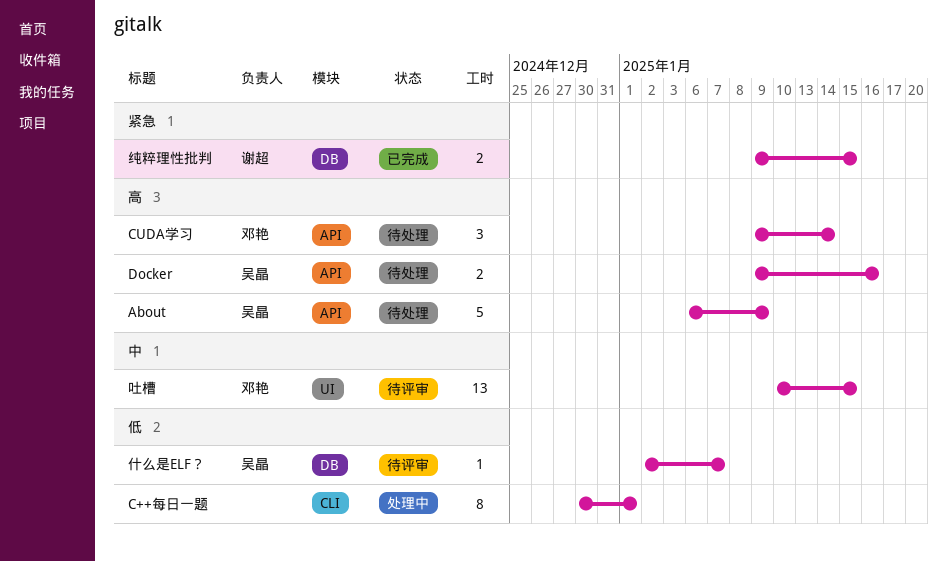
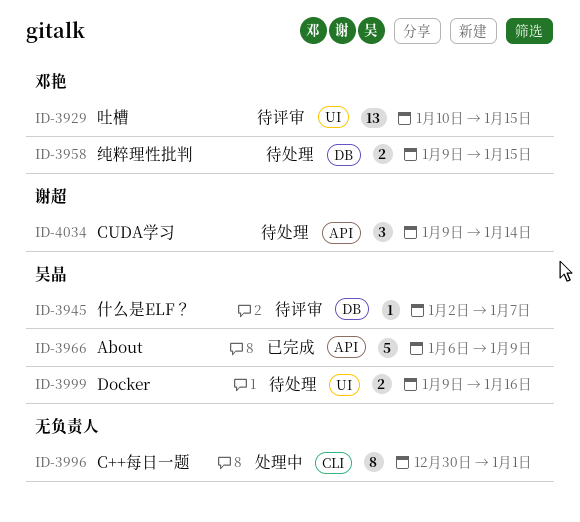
About, status: 待处理 -> 已完成
CUDA学习, owner: 邓艳 -> 谢超
Docker, label: API -> UI
纯粹理性批判, status: 已完成 -> 待处理
纯粹理性批判, owner: 谢超 -> 邓艳

